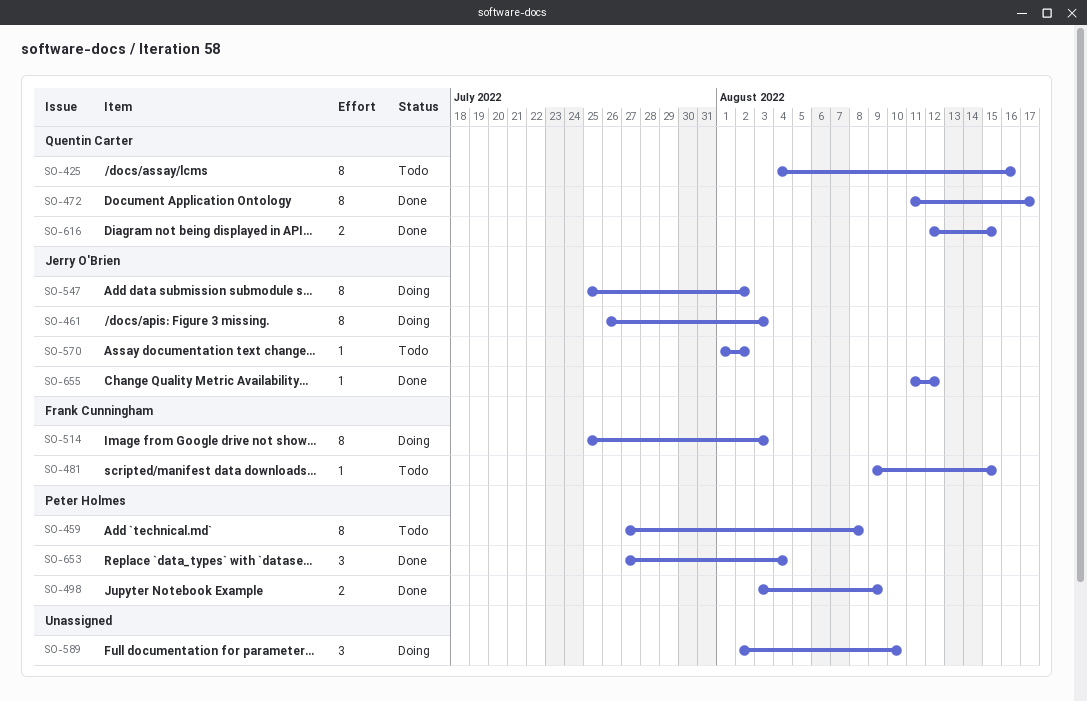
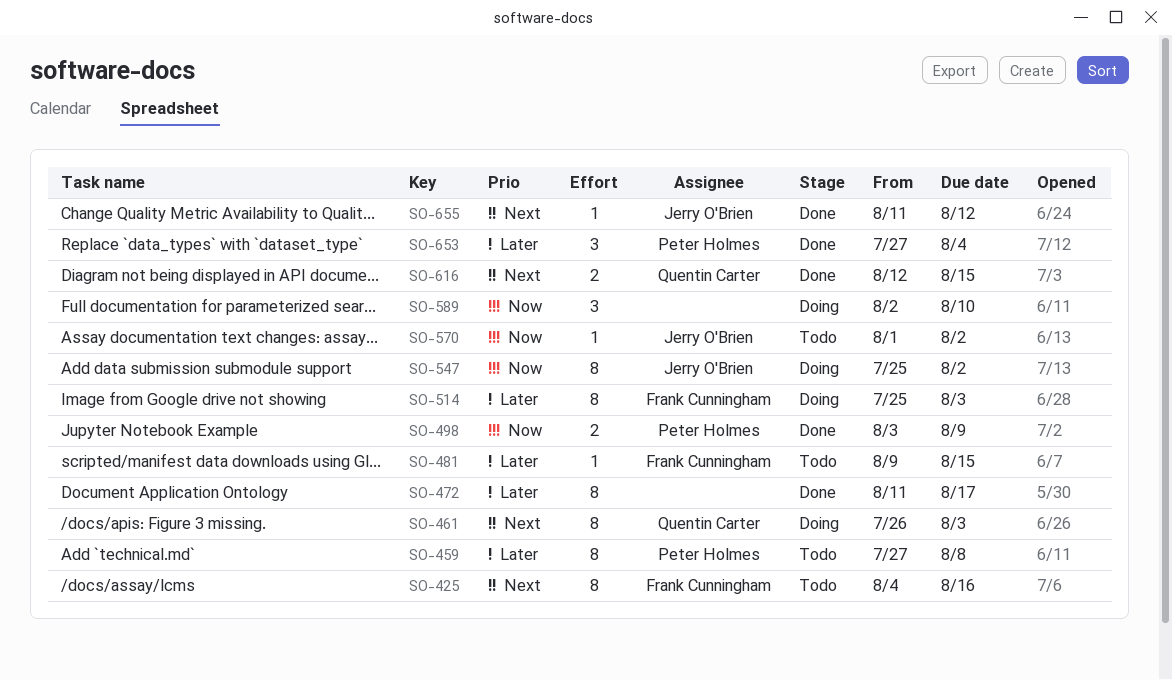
SO-425, owner: Quentin Carter -> Frank Cunningham
SO-461, owner: Jerry O'Brien -> Quentin Carter
SO-472, owner: Quentin Carter -> none

